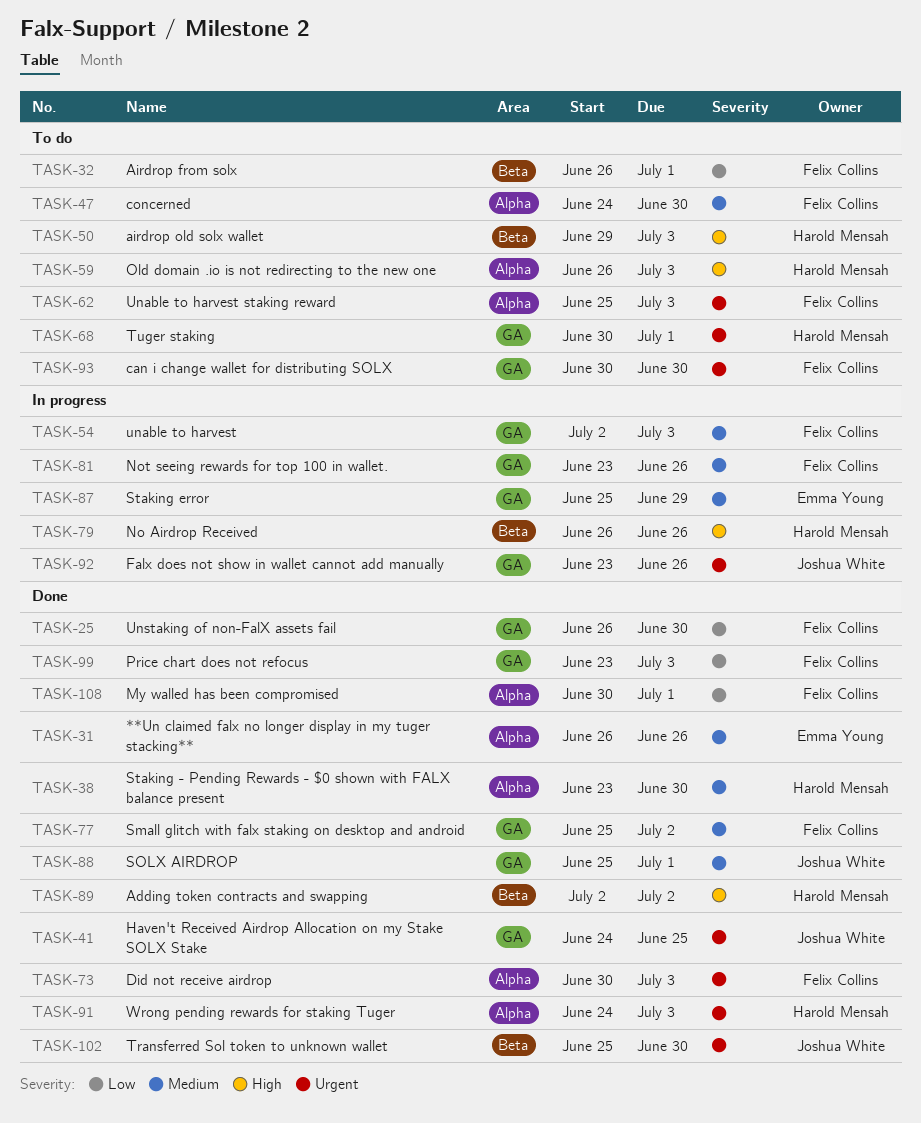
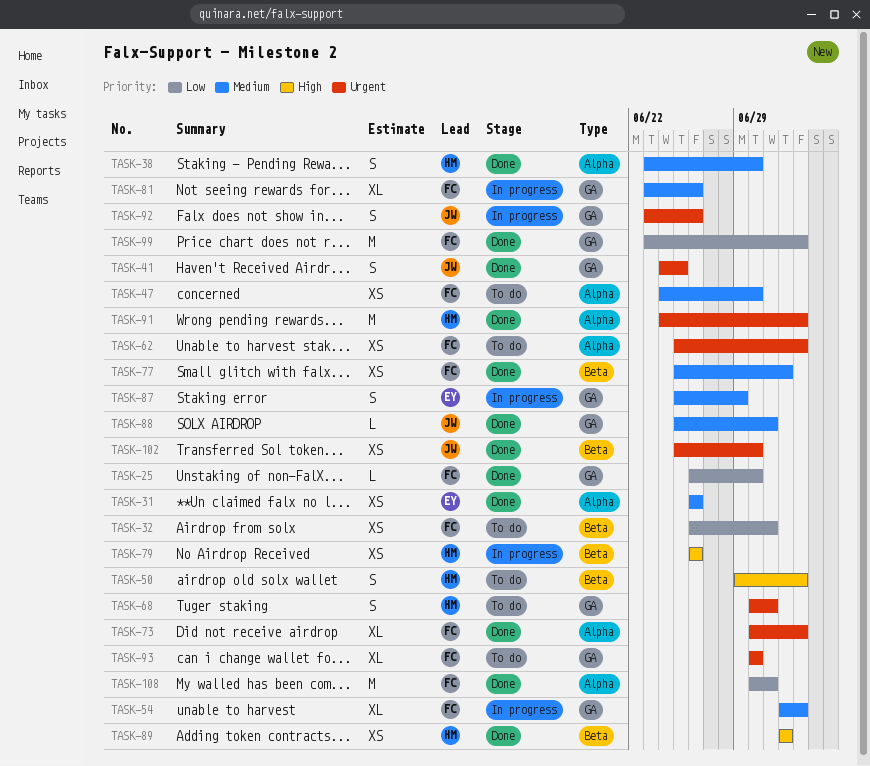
TASK-59: present -> none
TASK-77, label: GA -> Beta

